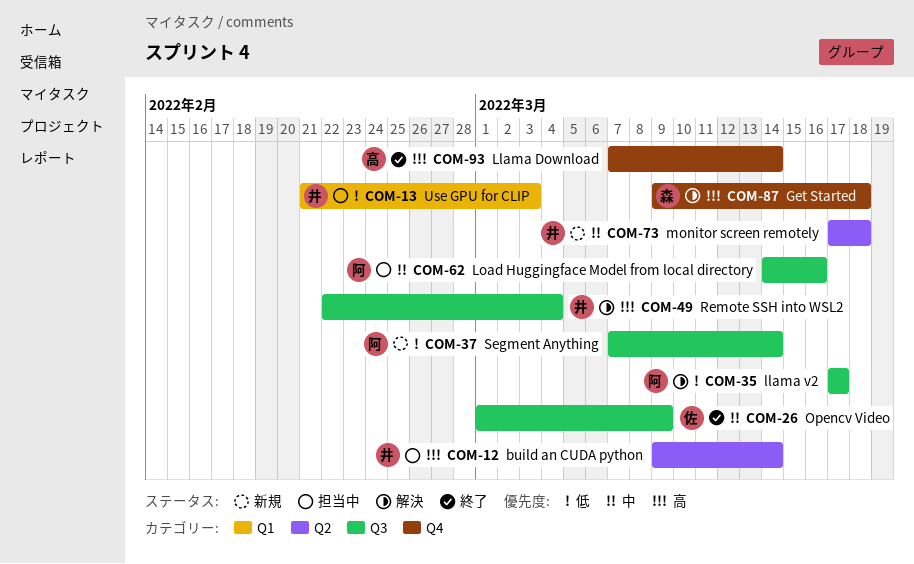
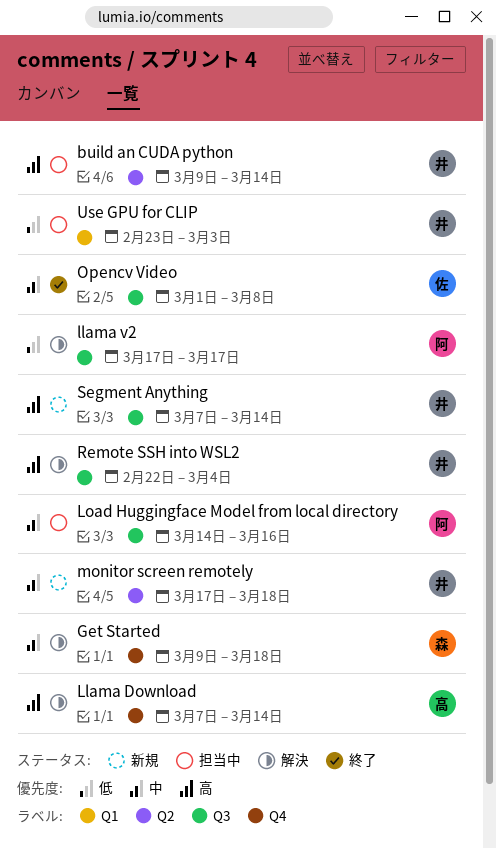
Get Started, priority: 高 -> 中
Llama Download, status: 終了 -> 解決
Opencv Video, due: Mar 9 -> Mar 8
Segment Anything, owner: 阿 -> 井
Segment Anything, priority: 低 -> 高
Use GPU for CLIP, start: Feb 21 -> Feb 23

